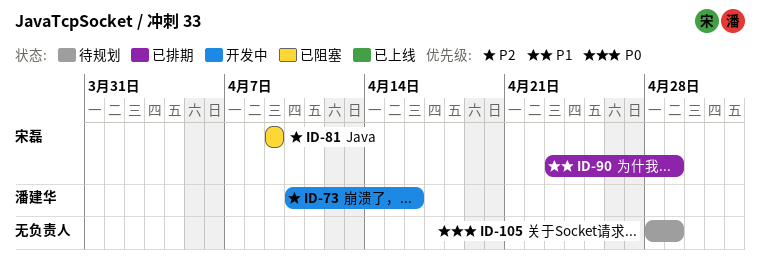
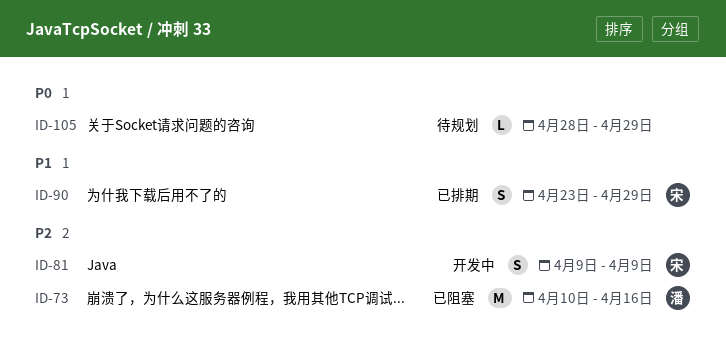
ID-73, status: 开发中 -> 已阻塞
ID-81, status: 已阻塞 -> 开发中

